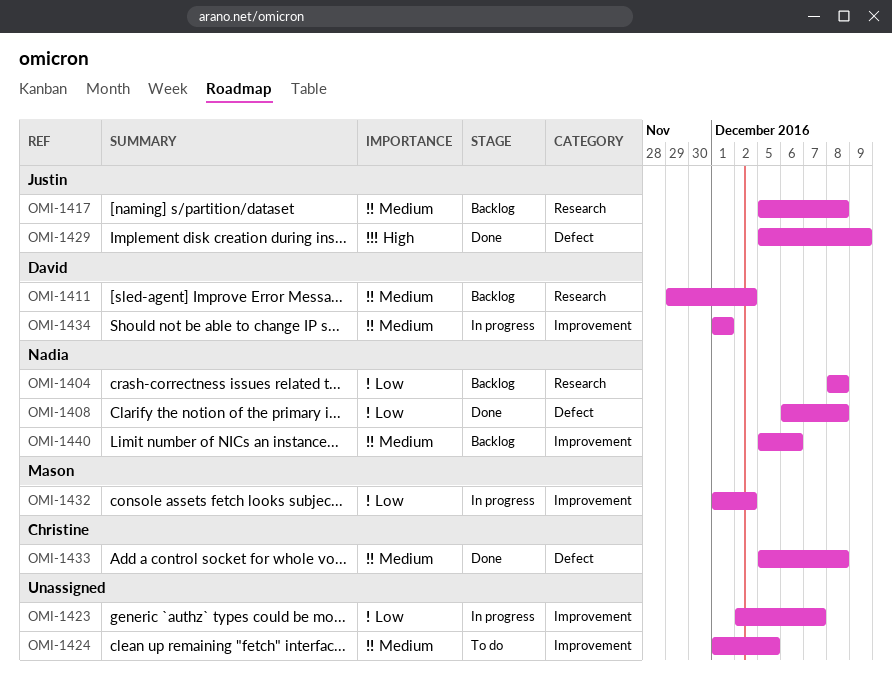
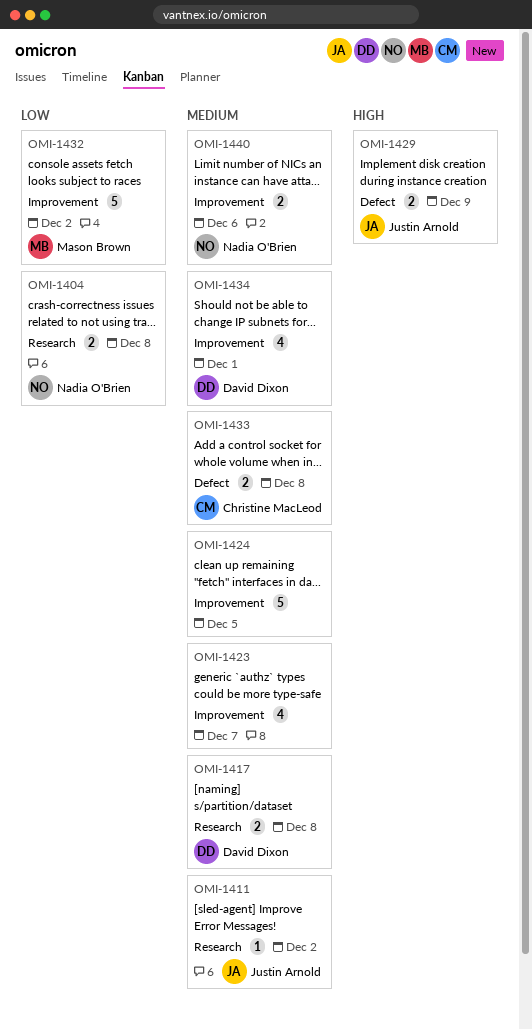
OMI-1408: present -> none
OMI-1411, owner: David Dixon -> Justin Arnold
OMI-1417, owner: Justin Arnold -> David Dixon
OMI-1423, priority: Low -> Medium

